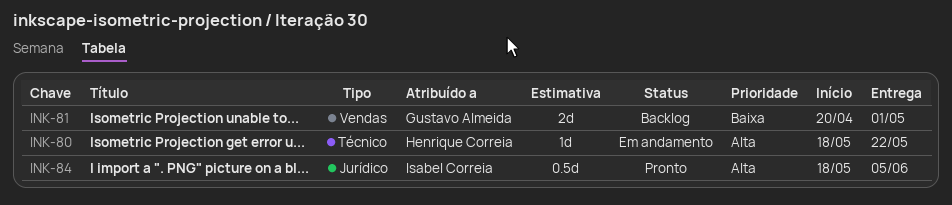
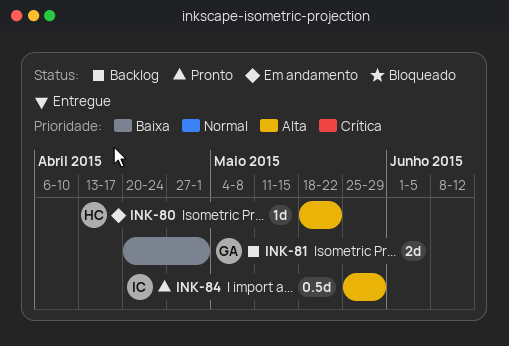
INK-84, start: May 18 -> May 25
INK-84, due: Jun 5 -> May 29

